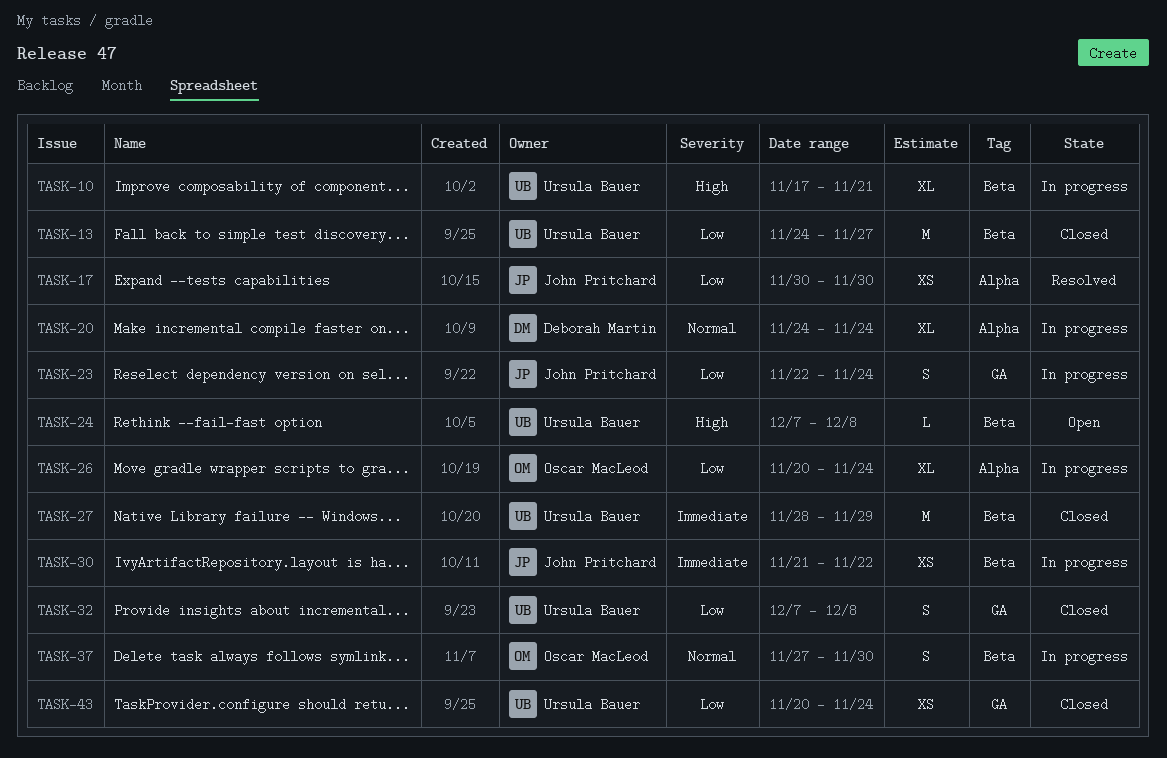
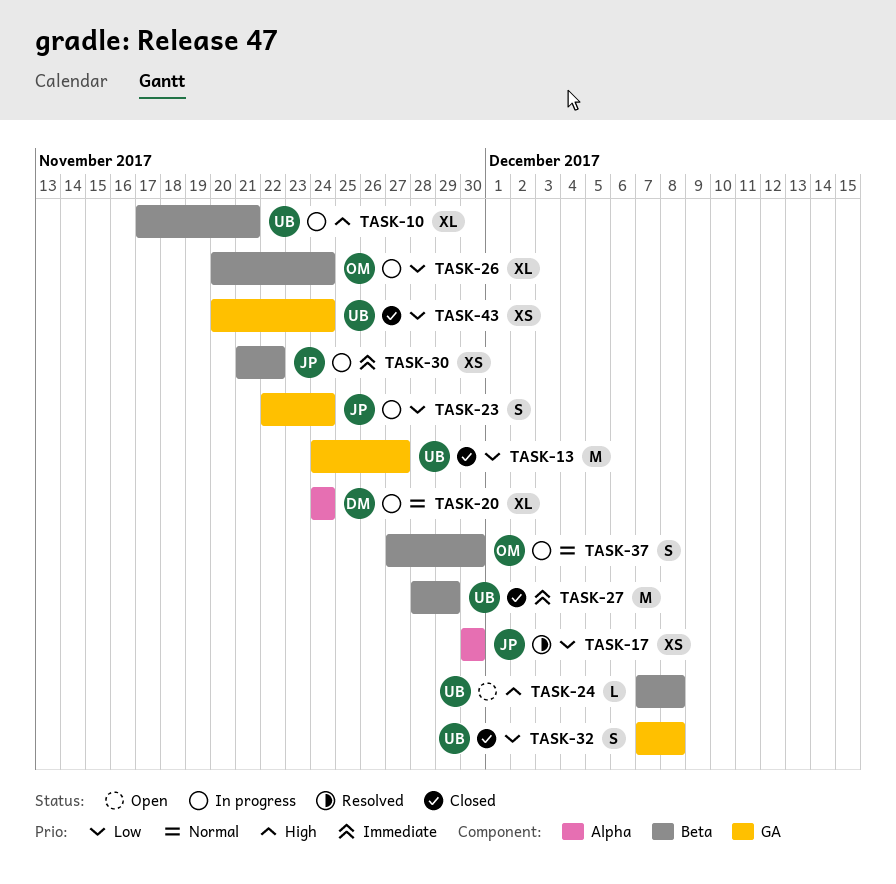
TASK-13, label: Beta -> GA
TASK-26, label: Alpha -> Beta

